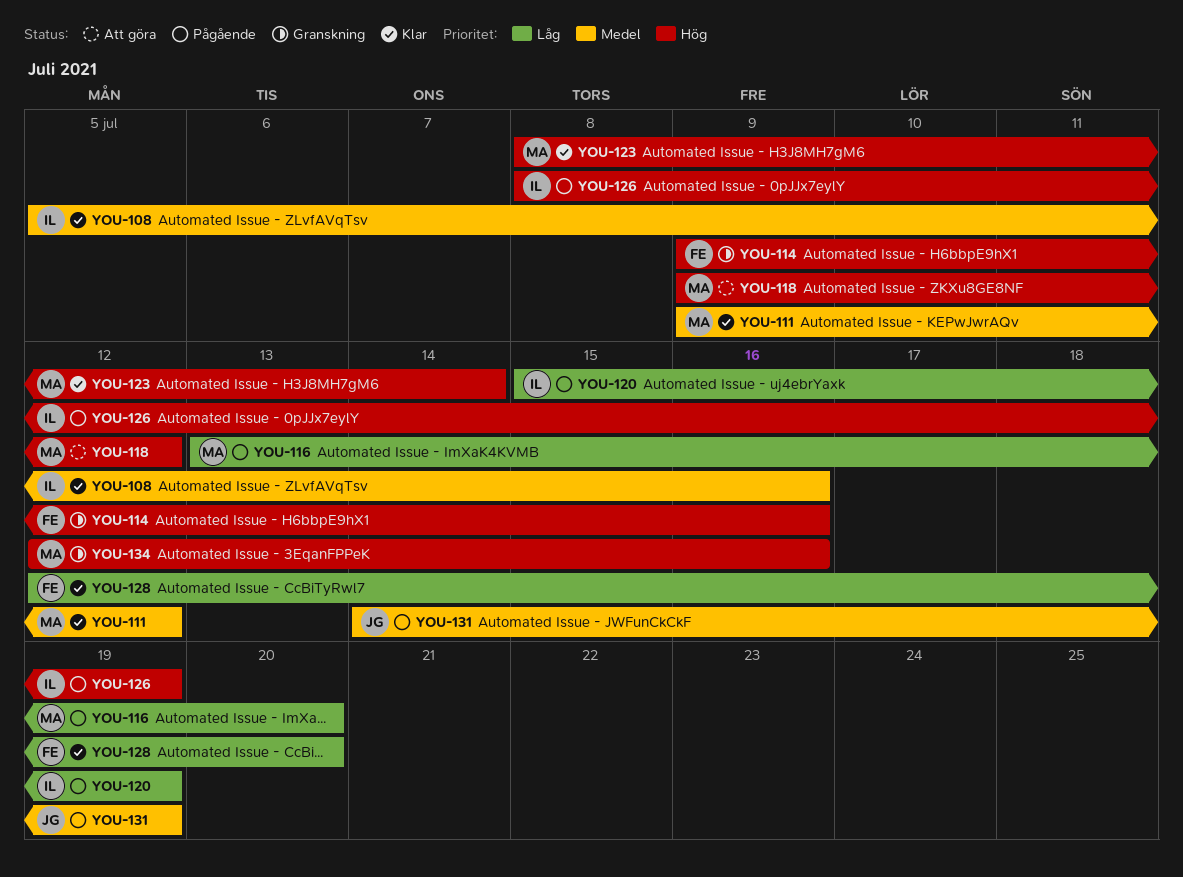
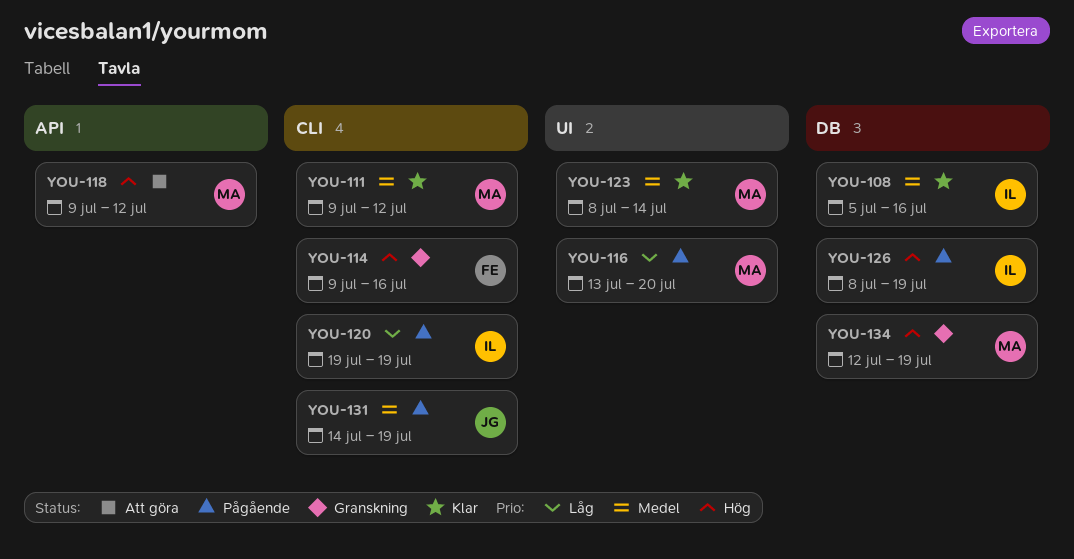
YOU-120, start: Jul 15 -> Jul 19
YOU-123, priority: Hög -> Medel
YOU-128: present -> none
YOU-134, due: Jul 16 -> Jul 19

